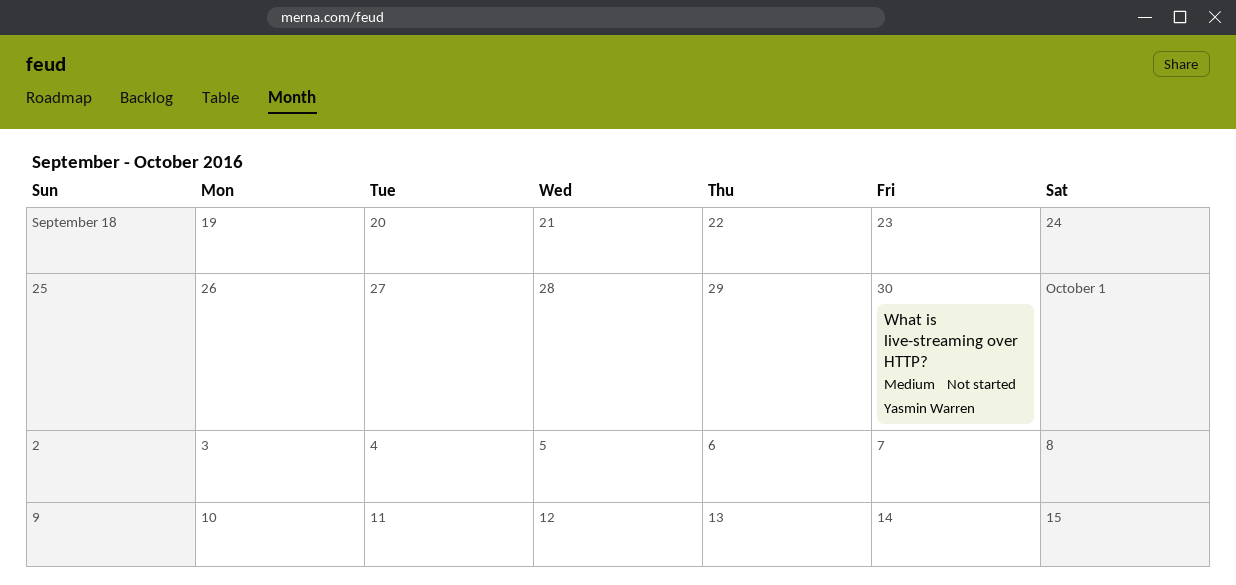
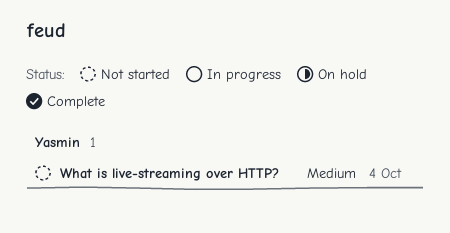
What is live-streaming over HTTP?, due: Sep 30 -> Oct 4

